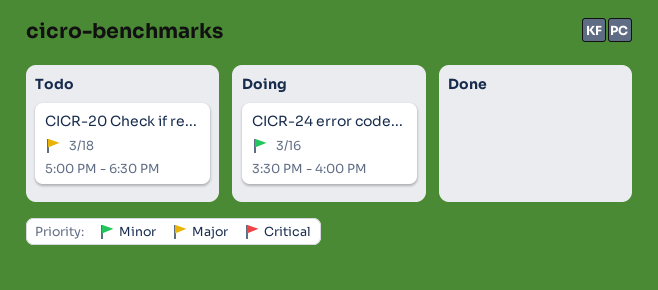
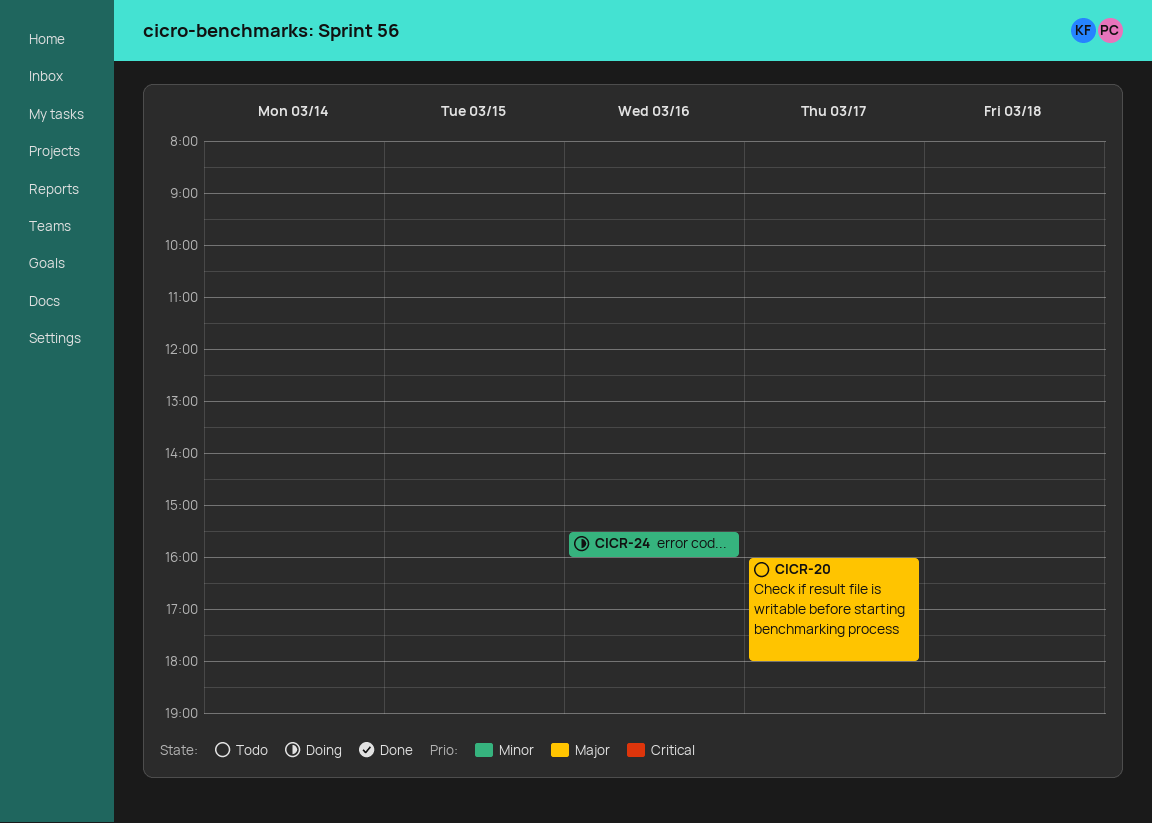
CICR-20, day: Mar 18 -> Mar 17
CICR-20, begins: 17:00 -> 16:00
CICR-20, ends: 18:30 -> 18:00

